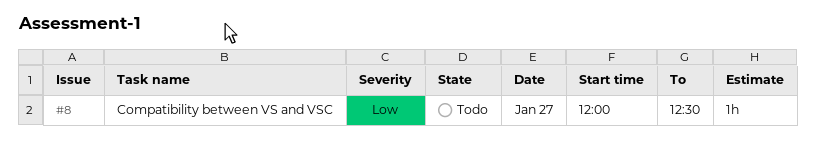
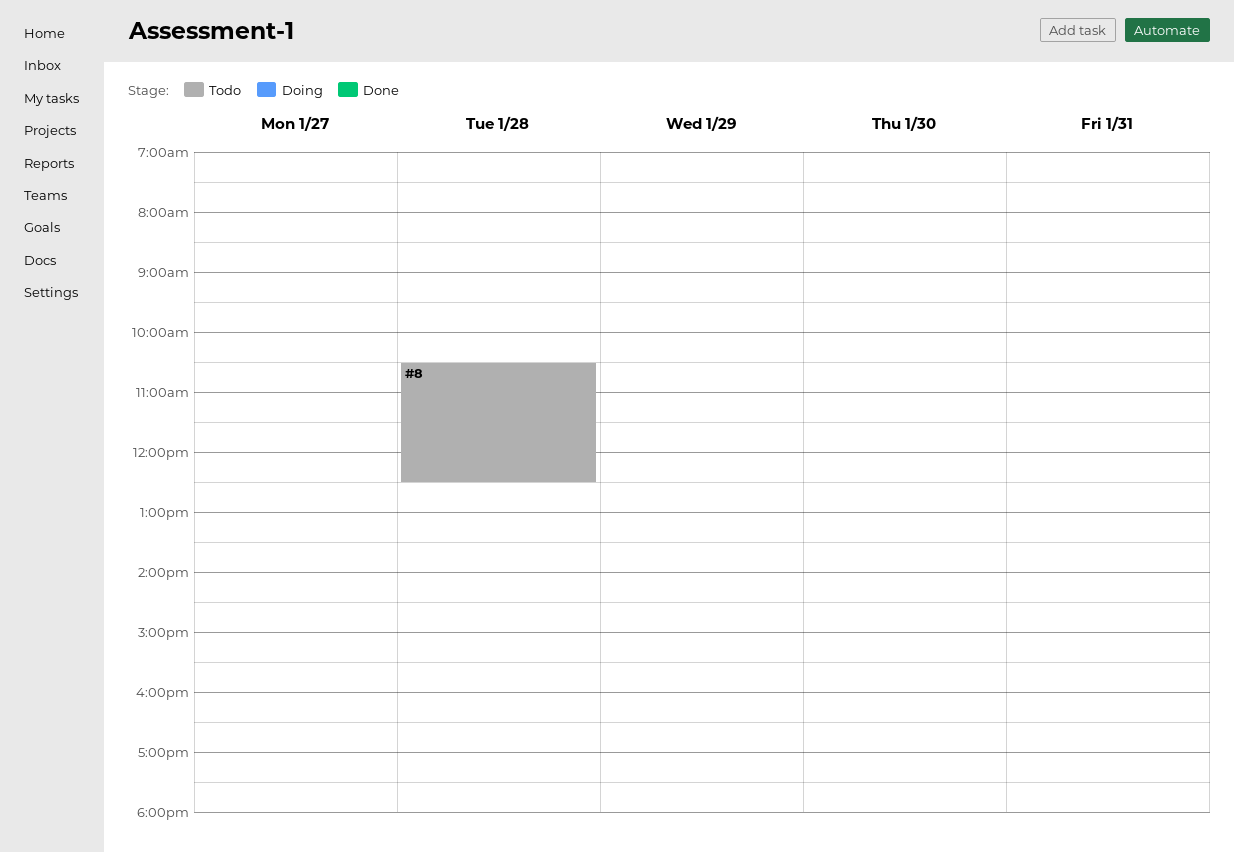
#8, day: Jan 27 -> Jan 28
#8, begins: 12:00 -> 10:30

